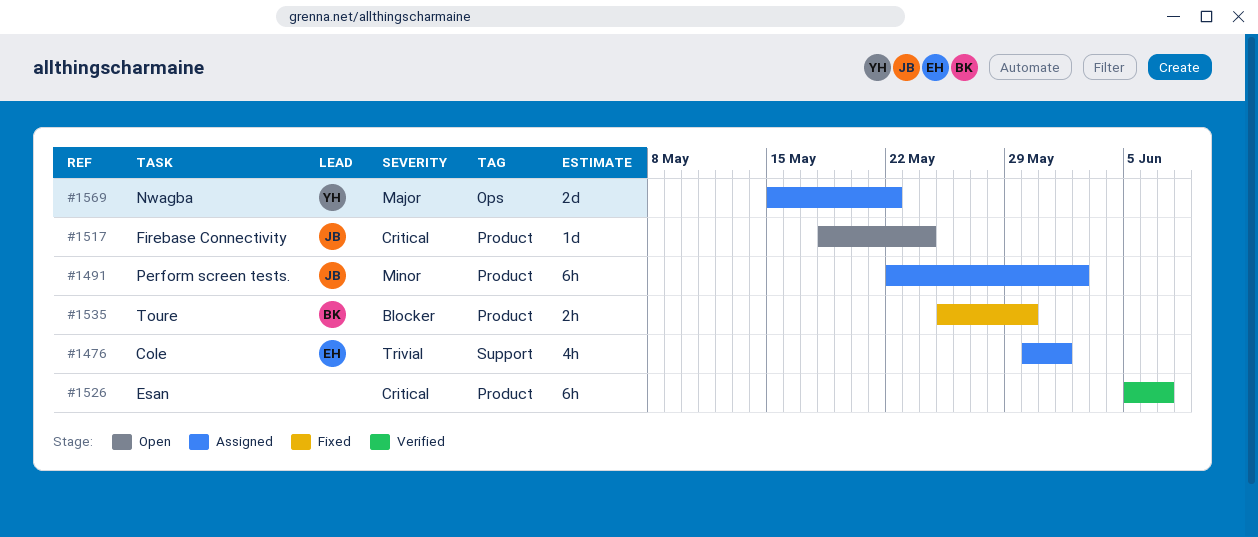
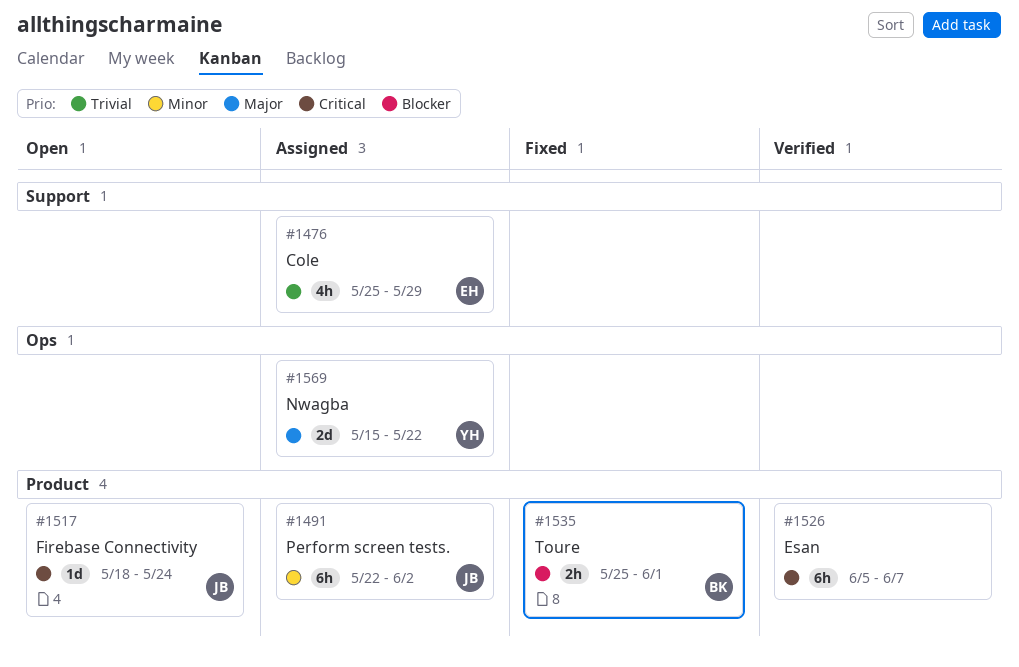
#1476, start: May 30 -> May 25
#1476, due: Jun 1 -> May 29
#1535, due: May 30 -> Jun 1

